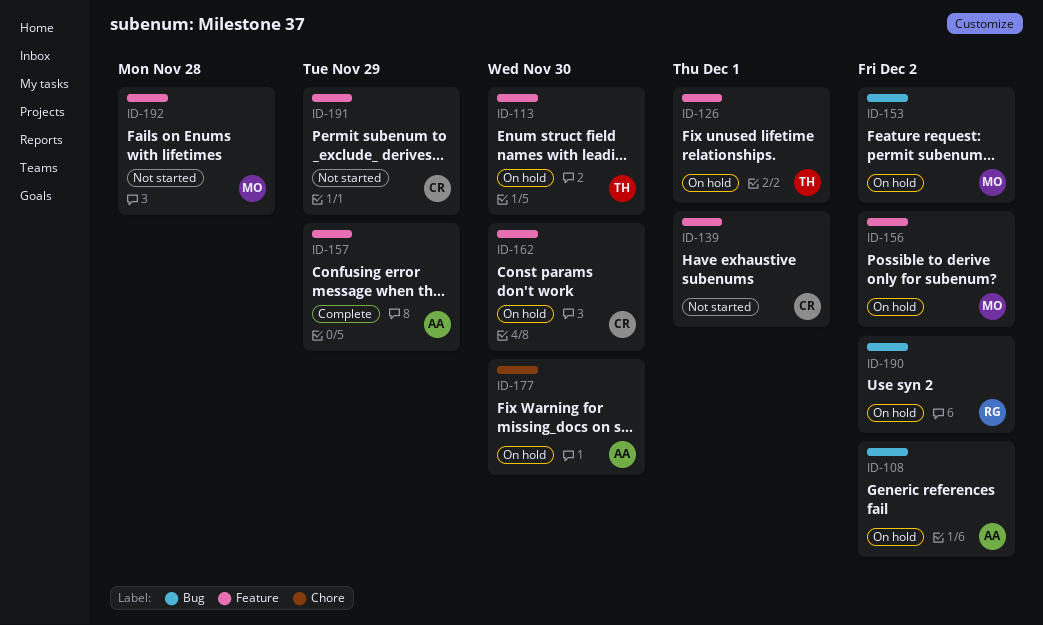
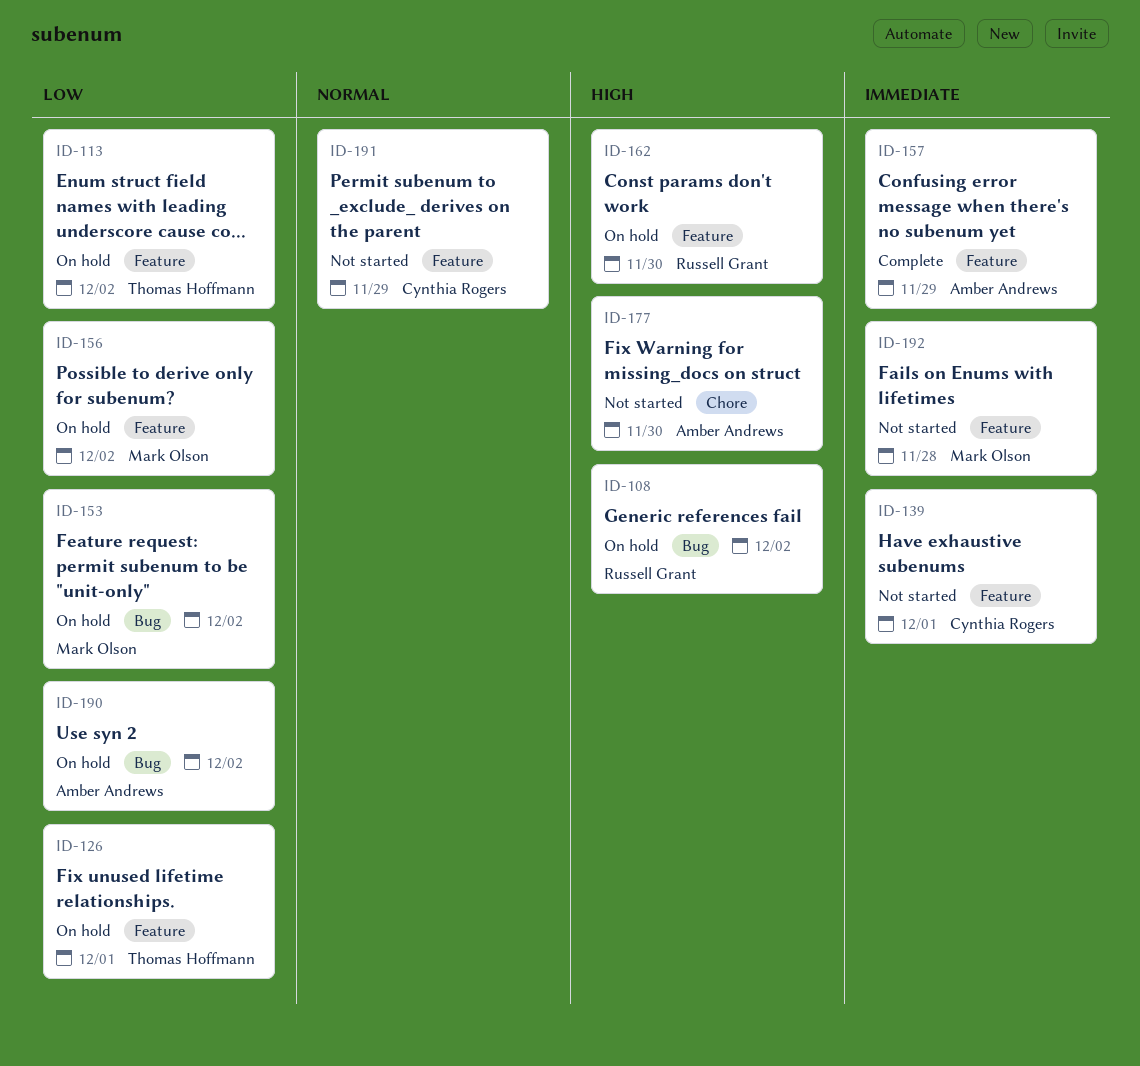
ID-108, owner: Amber Andrews -> Russell Grant
ID-113, due: Nov 30 -> Dec 2
ID-162, owner: Cynthia Rogers -> Russell Grant
ID-177, status: On hold -> Not started
ID-190, owner: Russell Grant -> Amber Andrews

